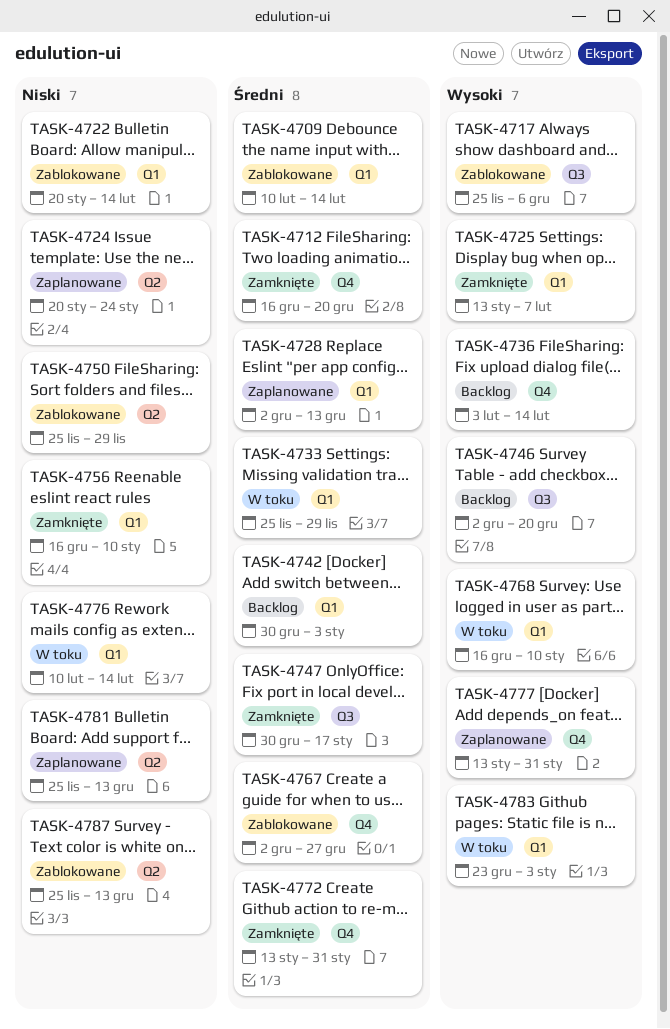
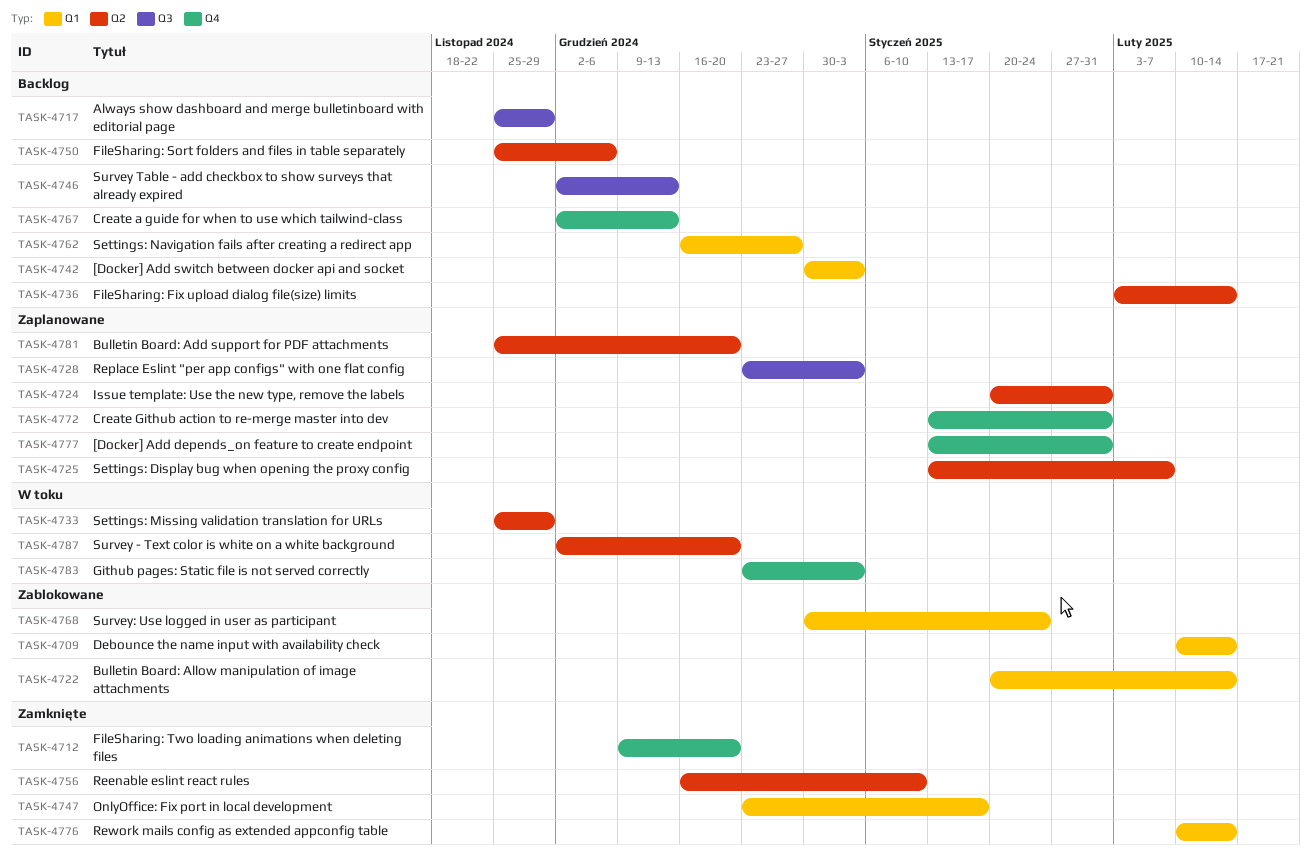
TASK-4712, start: Dec 16 -> Dec 9
TASK-4717, status: Zablokowane -> Backlog
TASK-4717, due: Dec 6 -> Nov 29
TASK-4724, due: Jan 24 -> Jan 31
TASK-4725, status: Zamknięte -> Zaplanowane
TASK-4725, label: Q1 -> Q2
TASK-4728, label: Q1 -> Q3
TASK-4728, start: Dec 2 -> Dec 23
TASK-4728, due: Dec 13 -> Jan 3
TASK-4733, label: Q1 -> Q2
TASK-4736, label: Q4 -> Q2
TASK-4746, due: Dec 20 -> Dec 13
TASK-4747, label: Q3 -> Q1
TASK-4747, start: Dec 30 -> Dec 23
TASK-4750, status: Zablokowane -> Backlog
TASK-4750, due: Nov 29 -> Dec 6
TASK-4756, label: Q1 -> Q2
TASK-4762: none -> present
TASK-4767, status: Zablokowane -> Backlog
TASK-4767, due: Dec 27 -> Dec 13
TASK-4768, status: W toku -> Zablokowane
TASK-4768, start: Dec 16 -> Dec 30
TASK-4768, due: Jan 10 -> Jan 24
TASK-4772, status: Zamknięte -> Zaplanowane
TASK-4776, status: W toku -> Zamknięte
TASK-4781, due: Dec 13 -> Dec 20
TASK-4783, label: Q1 -> Q4
TASK-4787, status: Zablokowane -> W toku
TASK-4787, start: Nov 25 -> Dec 2
TASK-4787, due: Dec 13 -> Dec 20

